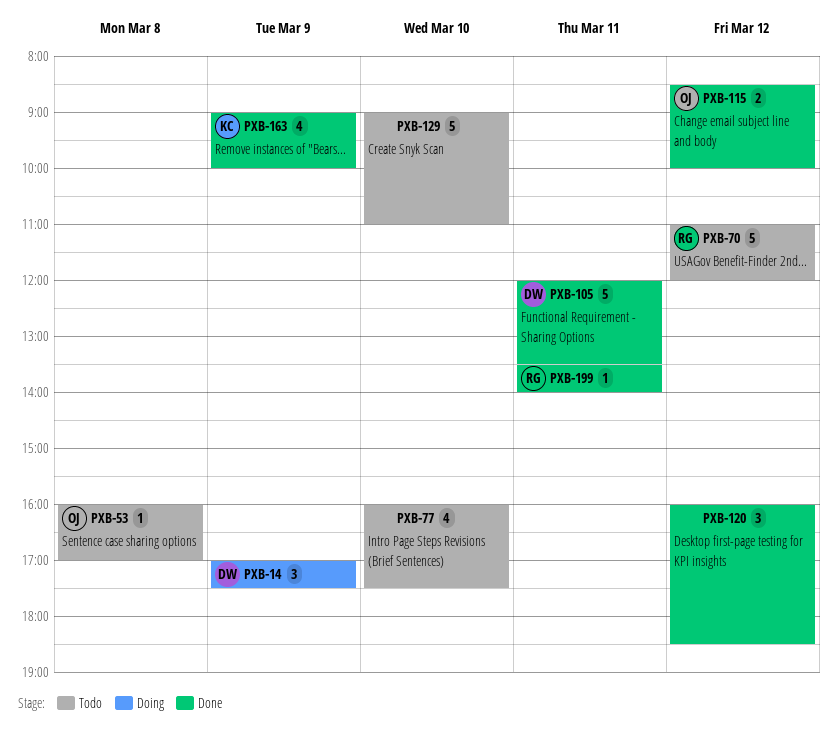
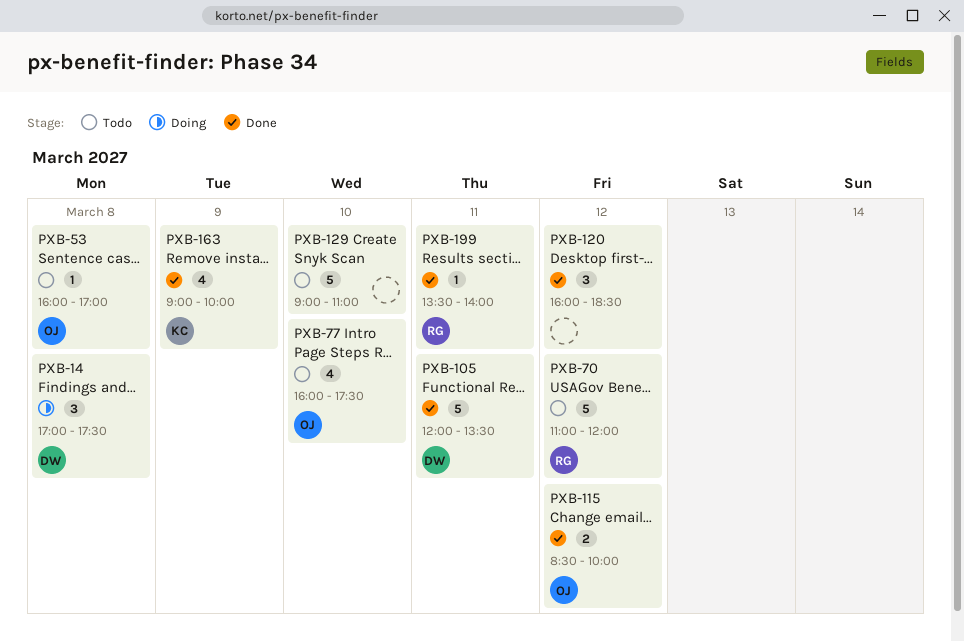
PXB-14, day: Mar 9 -> Mar 8
PXB-77, owner: none -> OJ

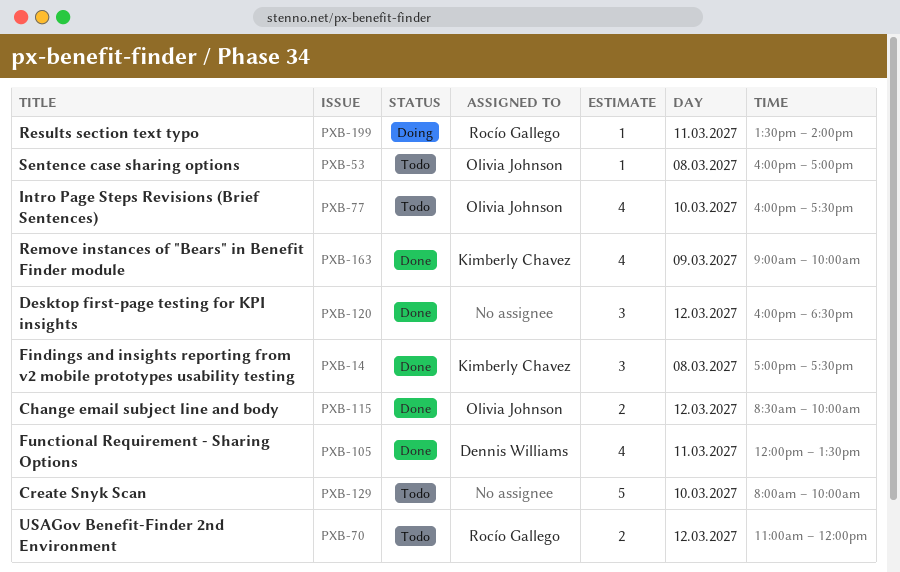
PXB-14, status: Doing -> Done
PXB-14, owner: Dennis Williams -> Kimberly Chavez
PXB-70, estimate: 5 -> 2
PXB-105, estimate: 5 -> 4
PXB-129, begins: 09:00 -> 08:00
PXB-129, ends: 11:00 -> 10:00
PXB-199, status: Done -> Doing

